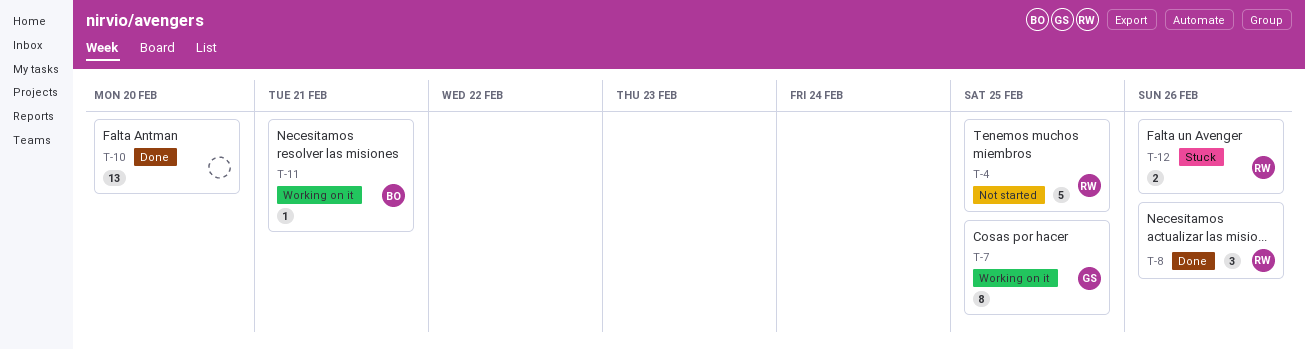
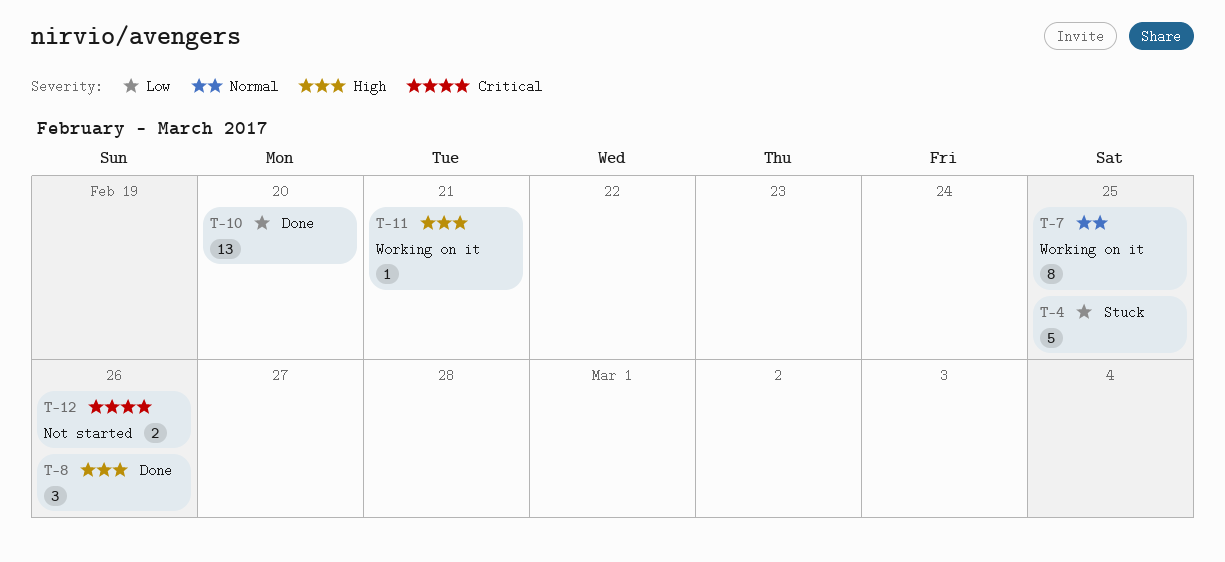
T-4, status: Not started -> Stuck
T-12, status: Stuck -> Not started

